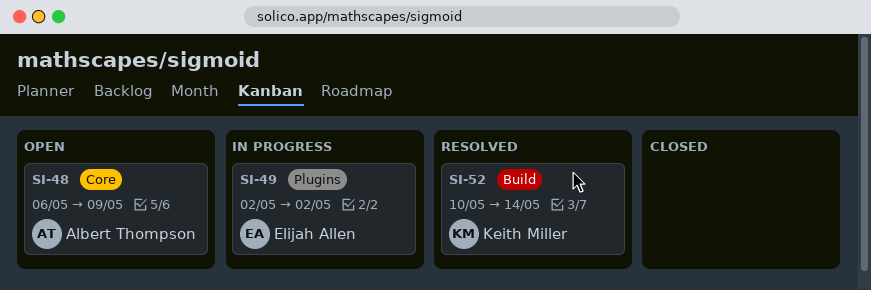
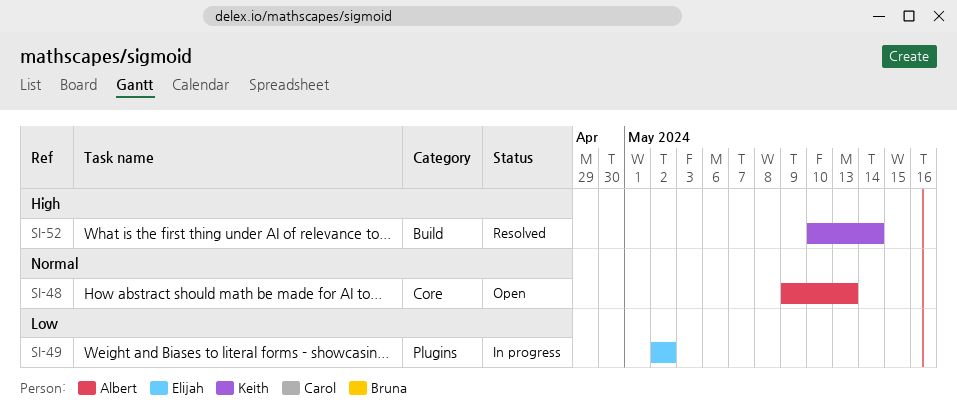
SI-48, start: May 6 -> May 9
SI-48, due: May 9 -> May 13

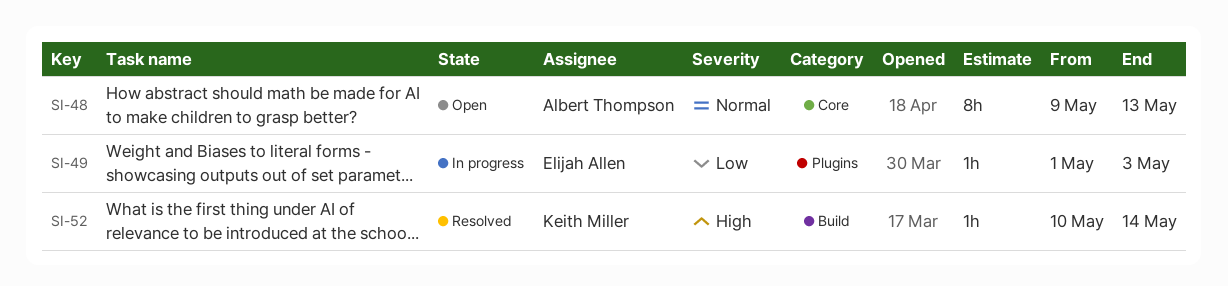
SI-49, start: May 2 -> May 1
SI-49, due: May 2 -> May 3

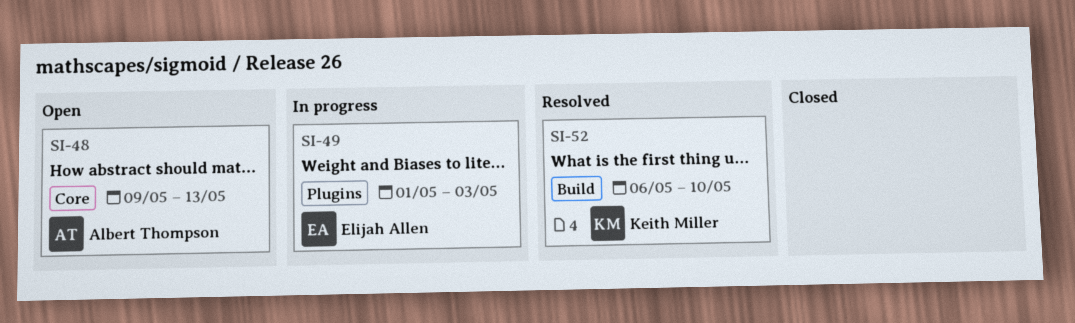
SI-52, start: May 10 -> May 6
SI-52, due: May 14 -> May 10

